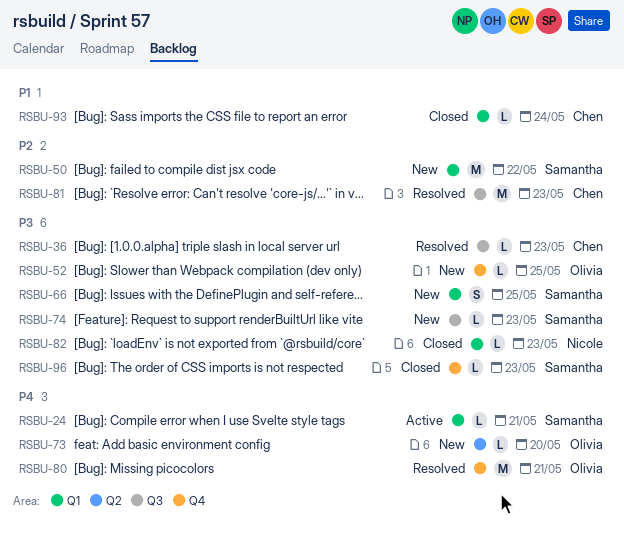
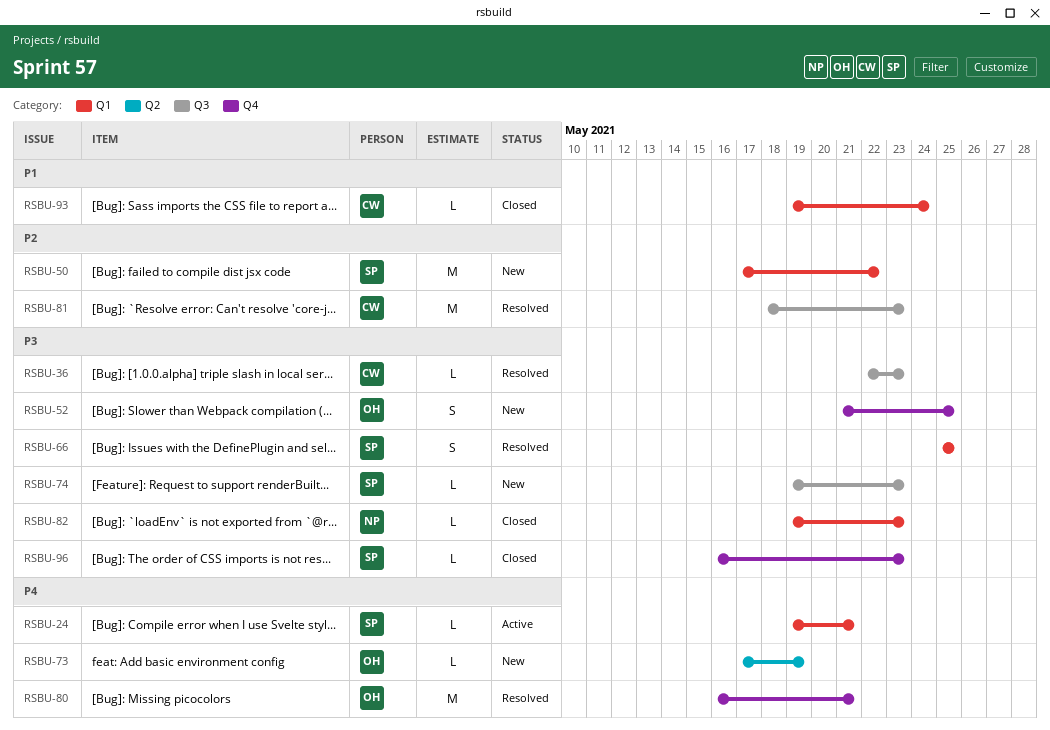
RSBU-52, estimate: L -> S
RSBU-66, status: New -> Resolved
RSBU-73, due: May 20 -> May 19

